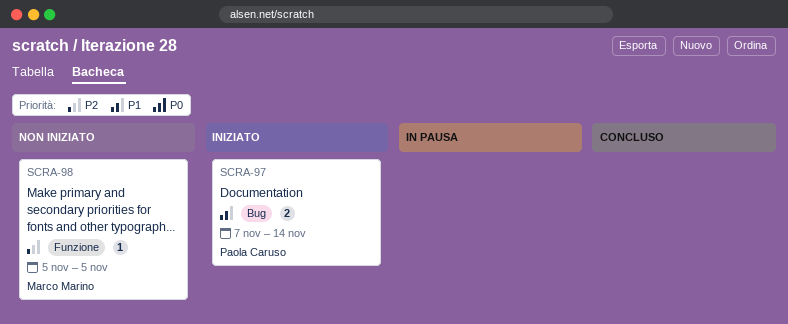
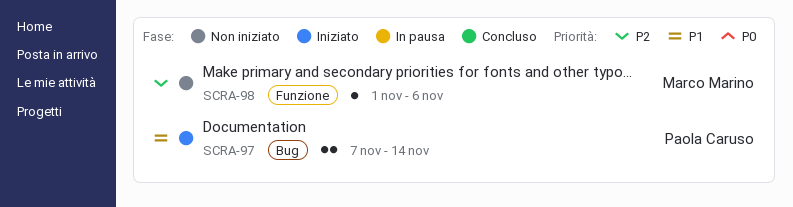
SCRA-98, start: Nov 5 -> Nov 1
SCRA-98, due: Nov 5 -> Nov 6

